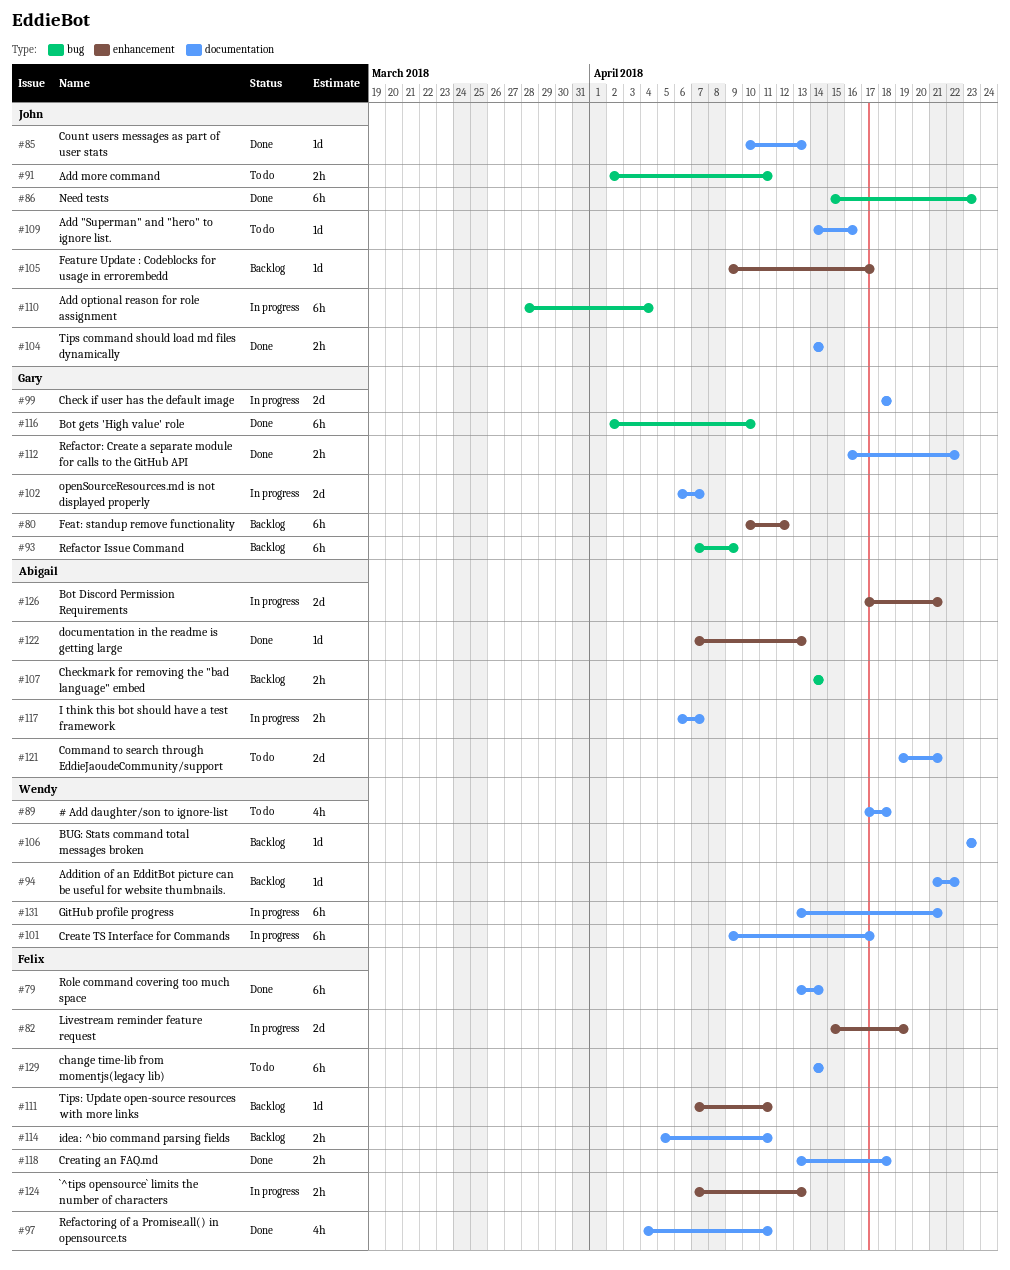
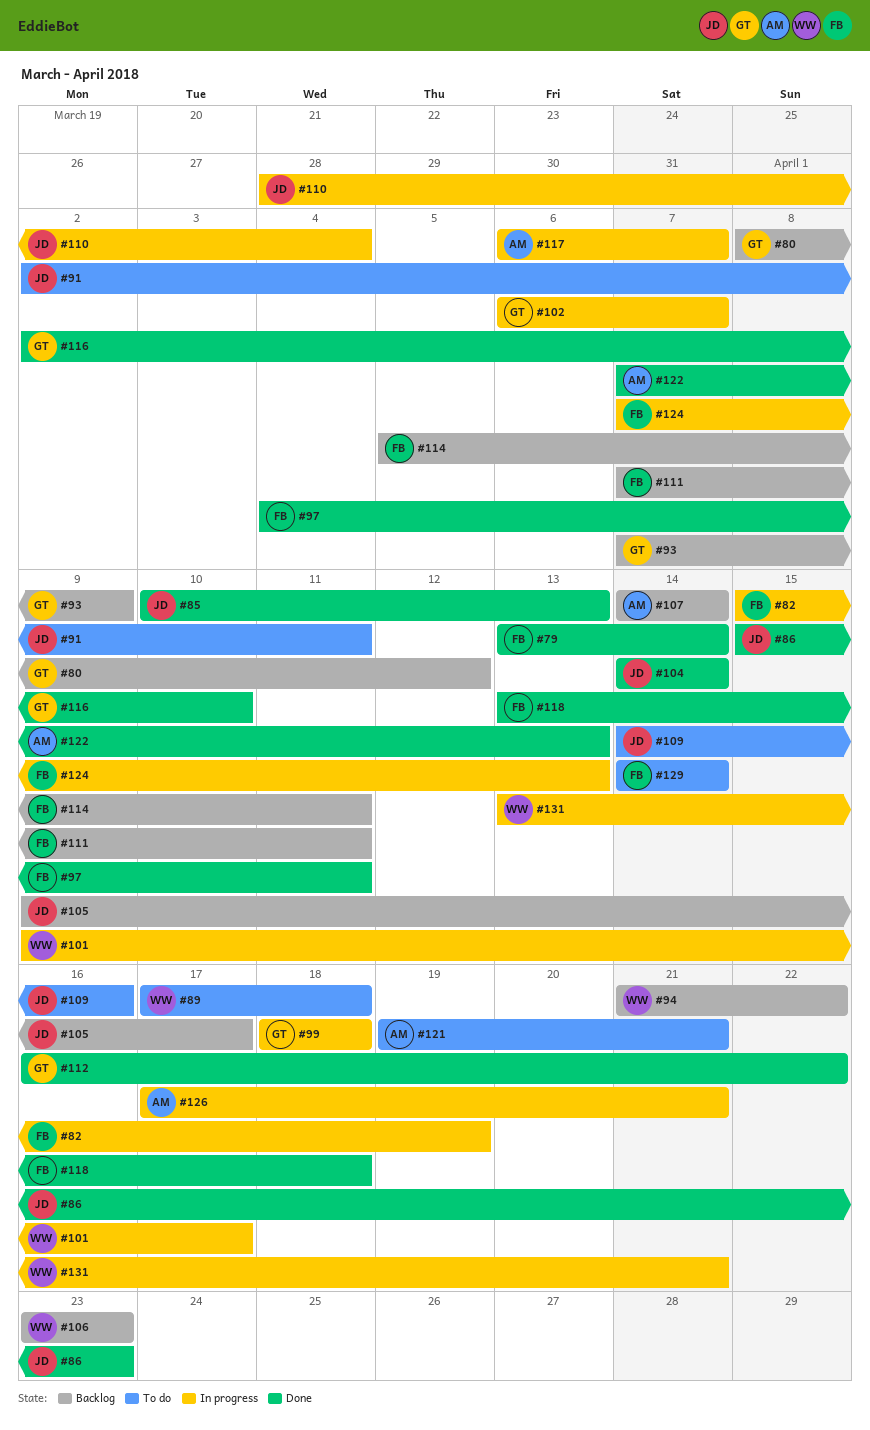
#80, start: Apr 10 -> Apr 8

